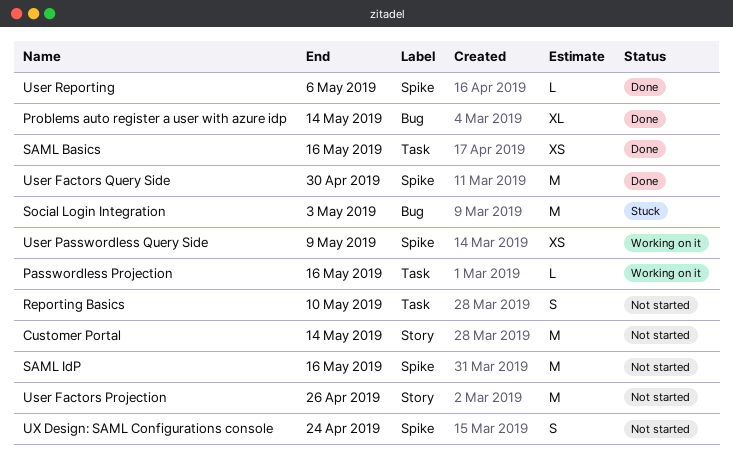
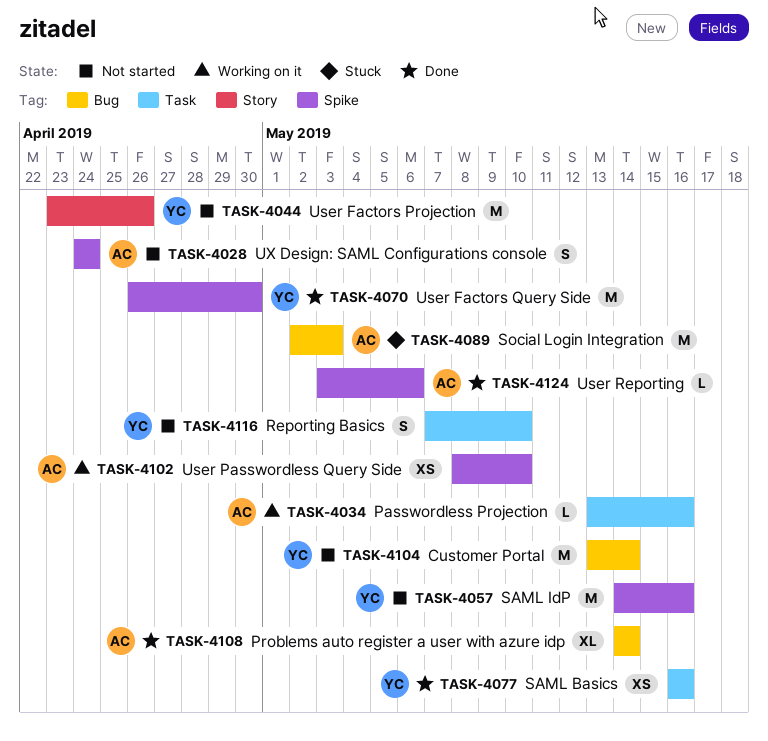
Customer Portal, label: Story -> Bug
User Passwordless Query Side, due: May 9 -> May 10

